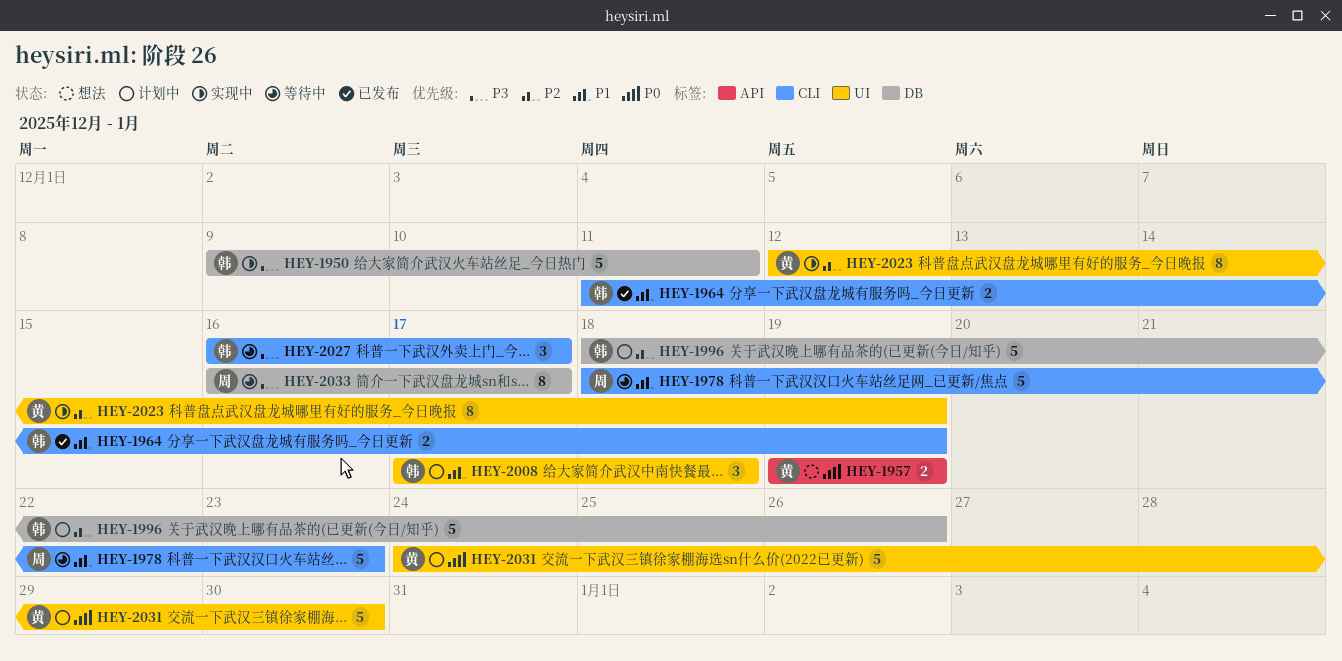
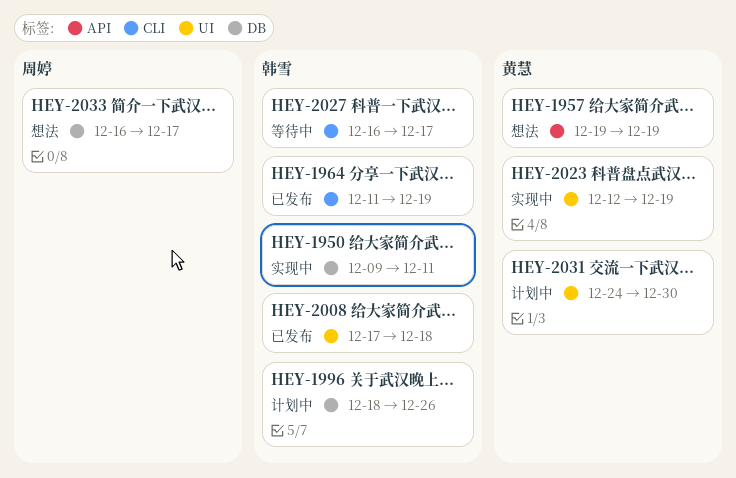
HEY-1978: present -> none
HEY-2008, status: 计划中 -> 已发布
HEY-2033, status: 等待中 -> 想法

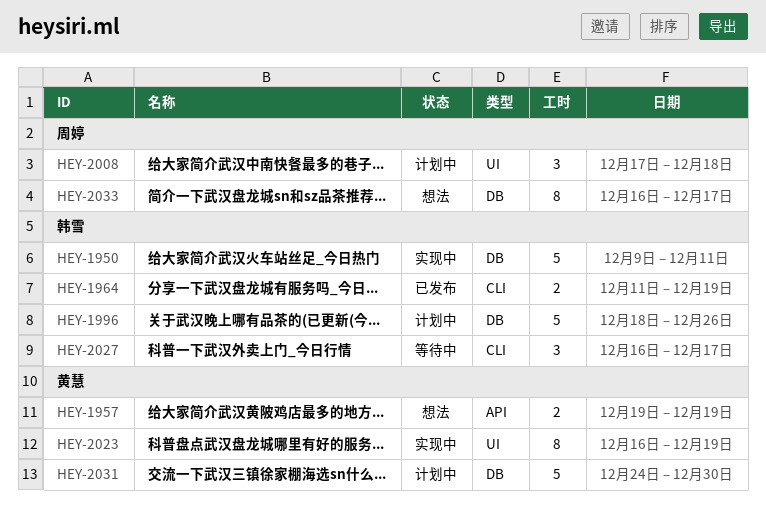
HEY-2008, status: 已发布 -> 计划中
HEY-2008, owner: 韩雪 -> 周婷
HEY-2023, start: Dec 12 -> Dec 16
HEY-2031, label: UI -> DB

